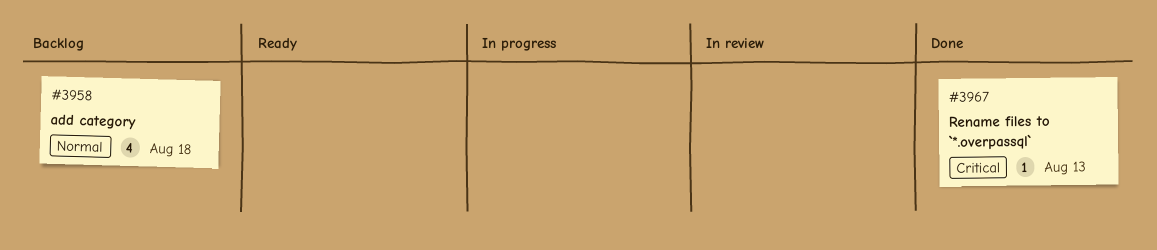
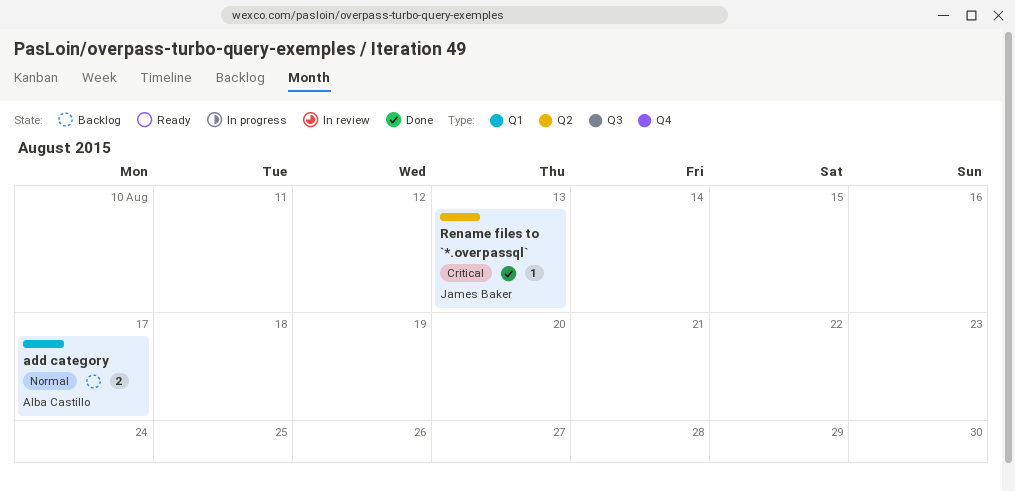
add category, estimate: 4 -> 2
add category, due: Aug 18 -> Aug 17

